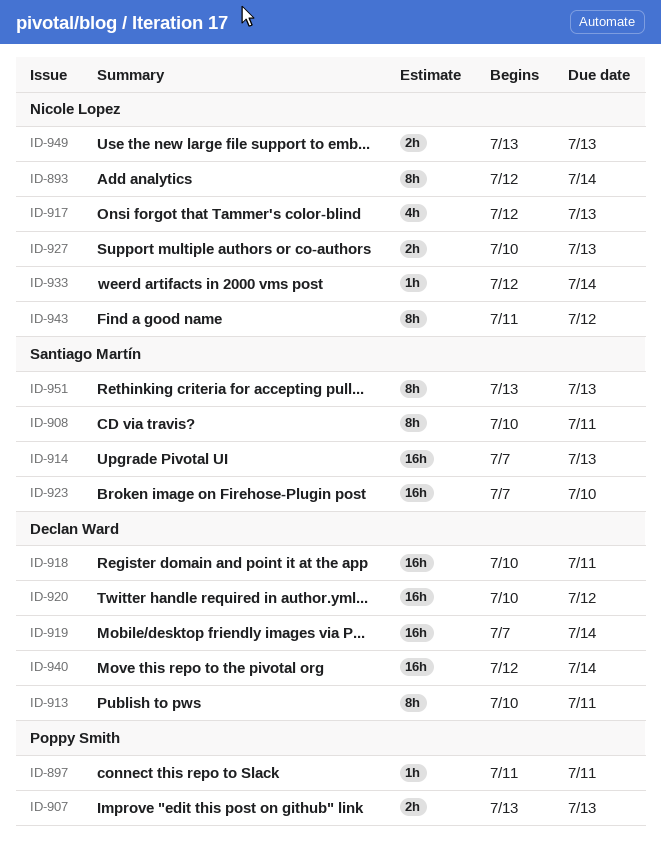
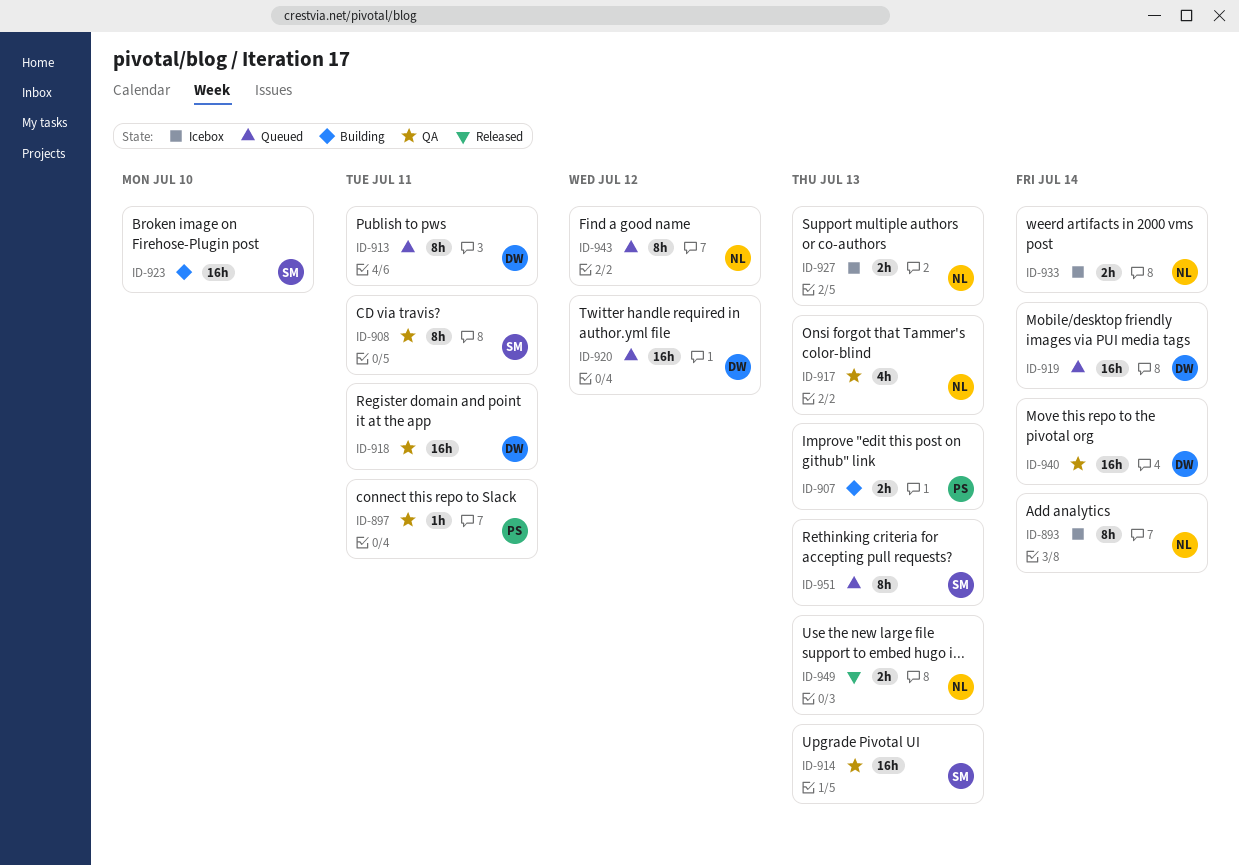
ID-933, estimate: 1h -> 2h

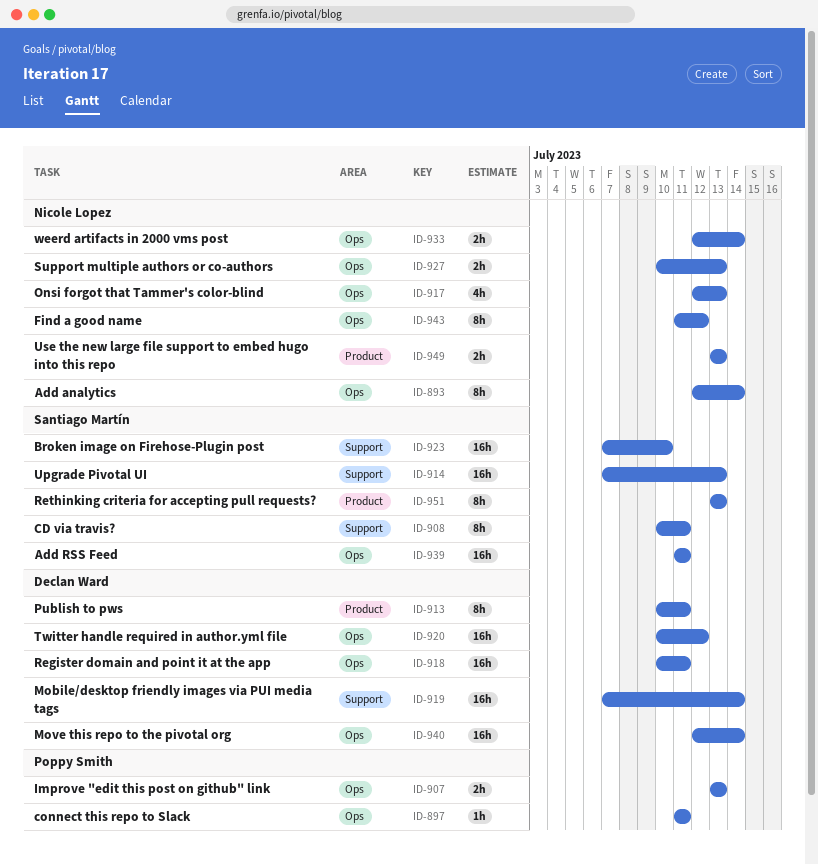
ID-939: none -> present

